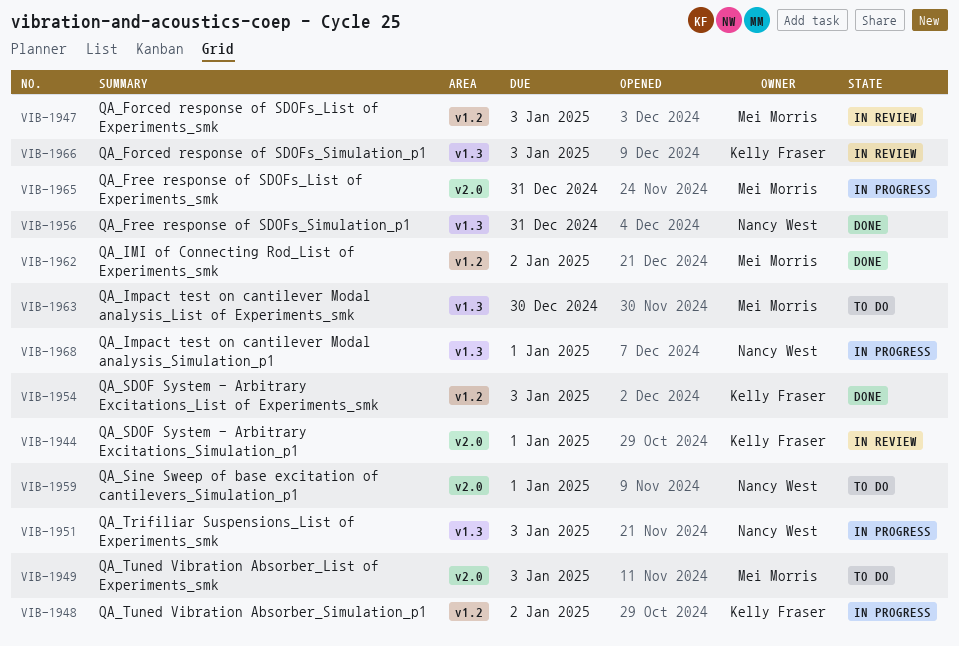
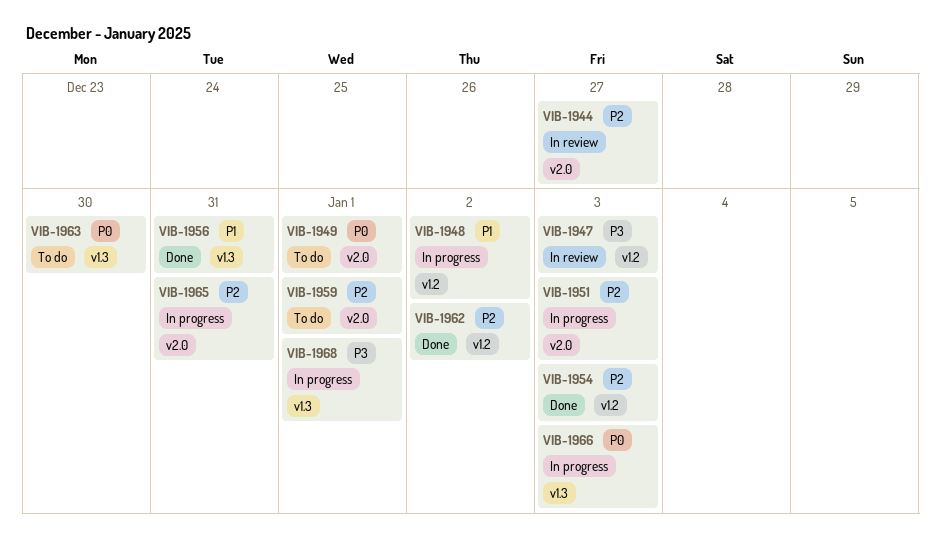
VIB-1944, due: Jan 1 -> Dec 27
VIB-1949, due: Jan 3 -> Jan 1
VIB-1951, label: v1.3 -> v2.0
VIB-1966, status: In review -> In progress

